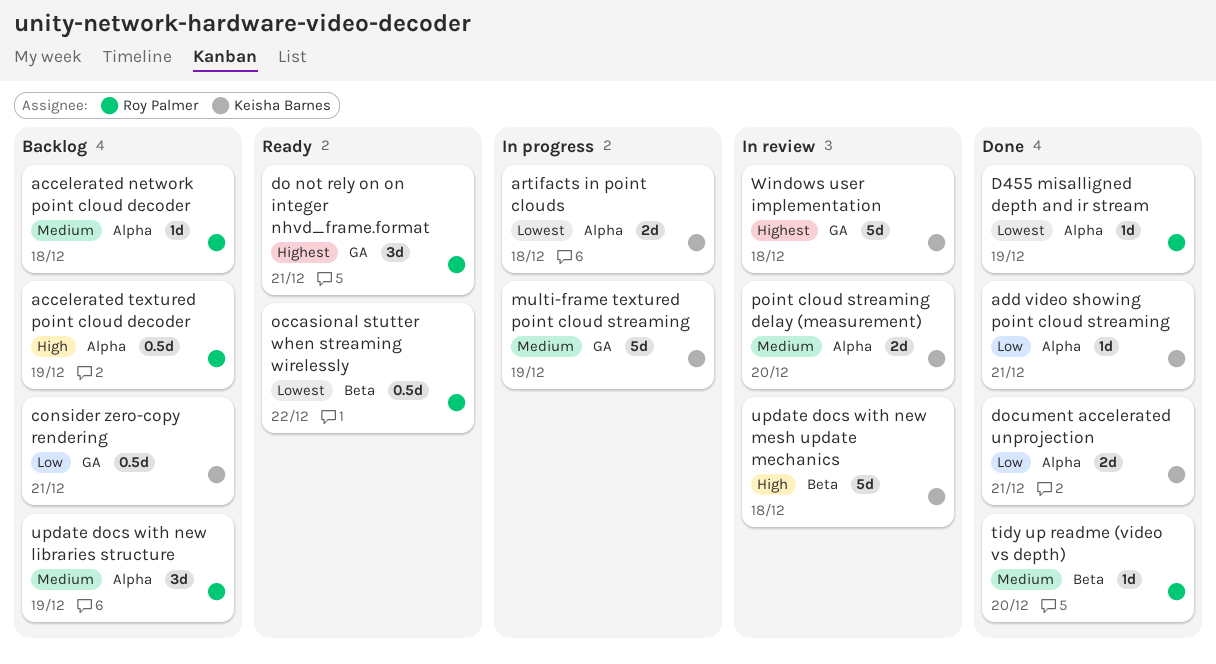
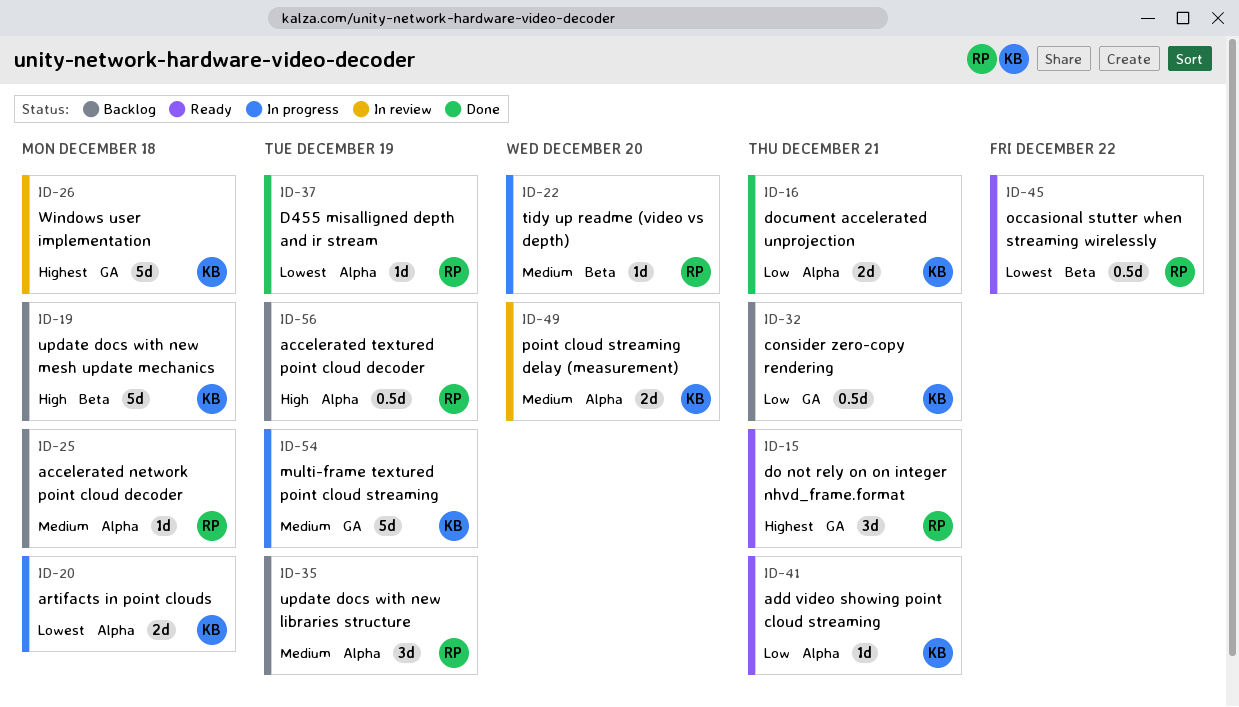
add video showing point cloud streaming, status: Done -> Ready
tidy up readme (video vs depth), status: Done -> In progress
update docs with new mesh update mechanics, status: In review -> Backlog

